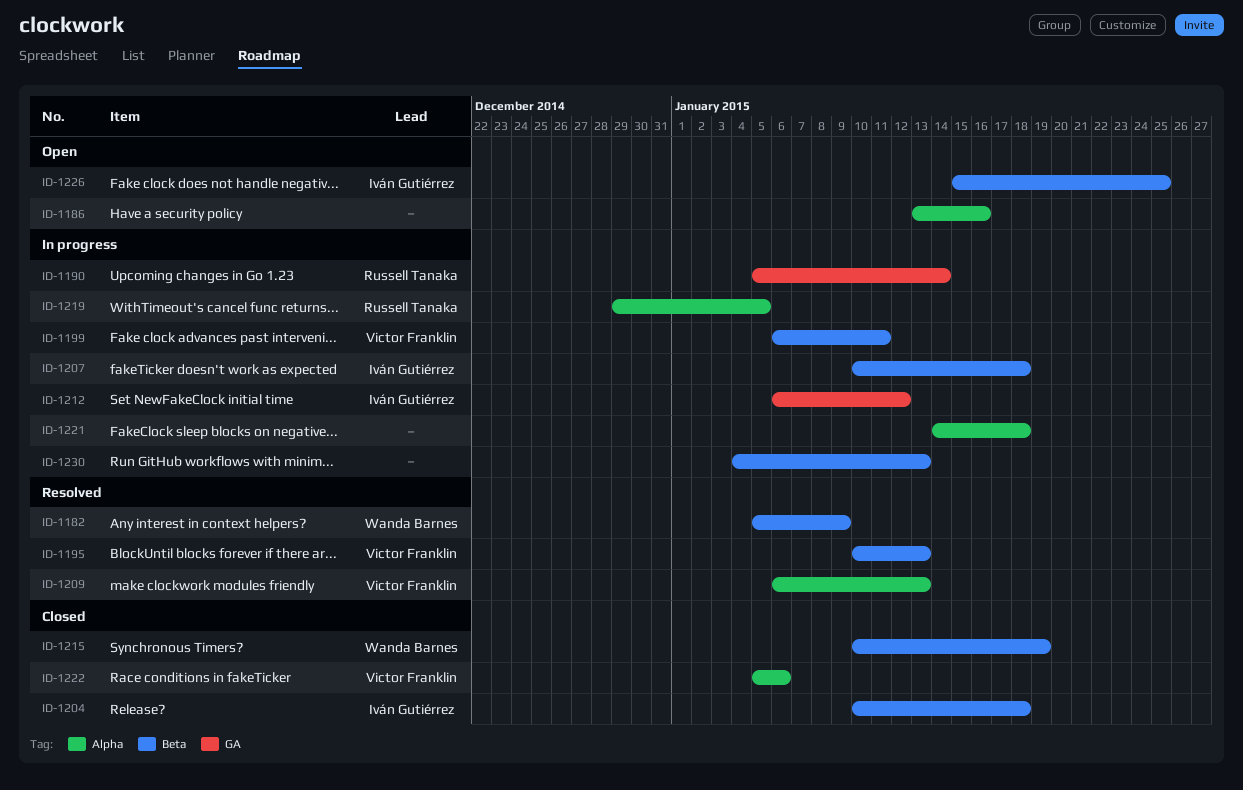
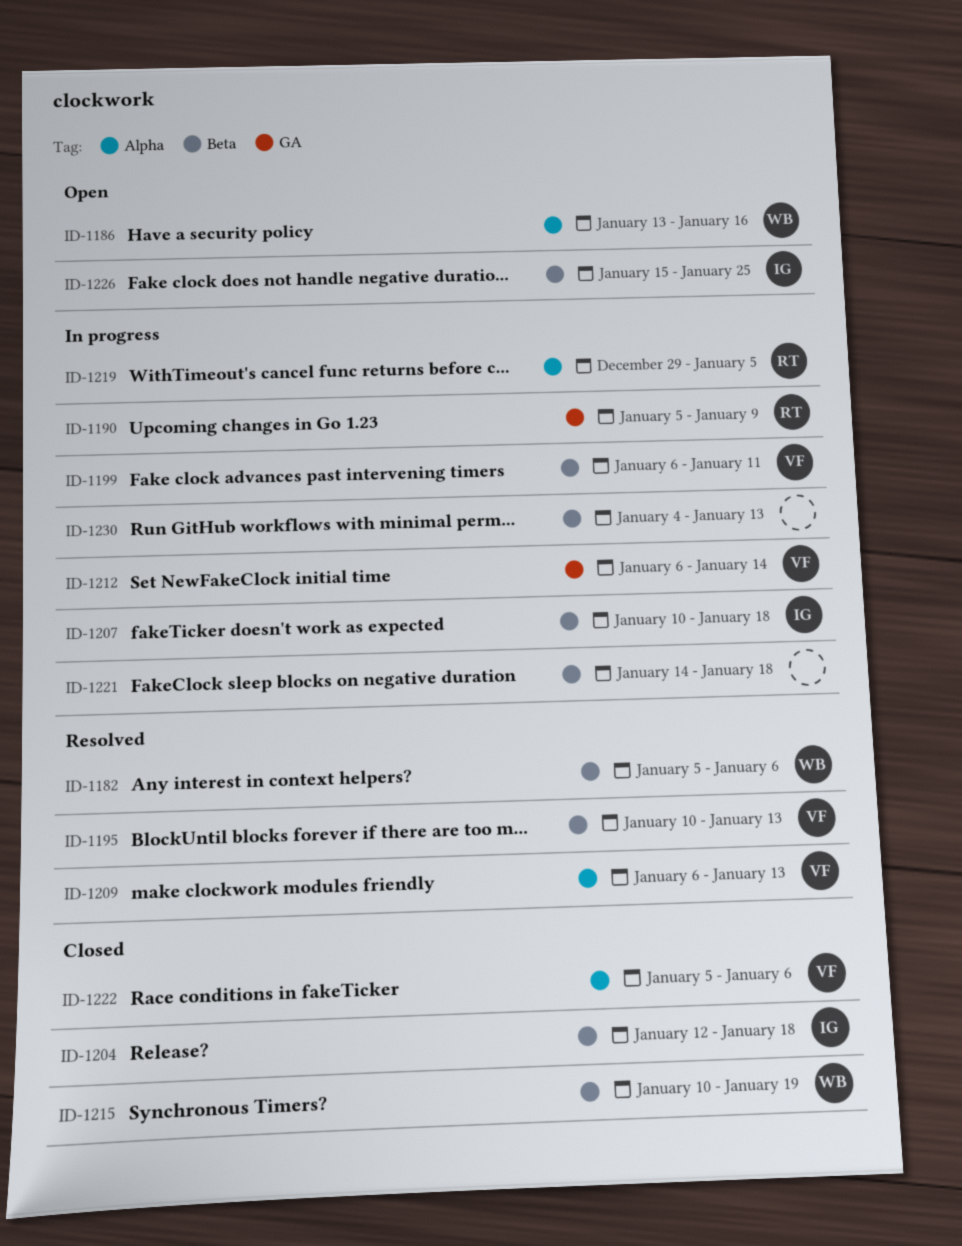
ID-1182, due: Jan 9 -> Jan 6
ID-1186, owner: none -> Wanda Barnes
ID-1190, due: Jan 14 -> Jan 9
ID-1204, start: Jan 10 -> Jan 12
ID-1212, owner: Iván Gutiérrez -> Victor Franklin
ID-1212, due: Jan 12 -> Jan 14
ID-1221, label: Alpha -> Beta

